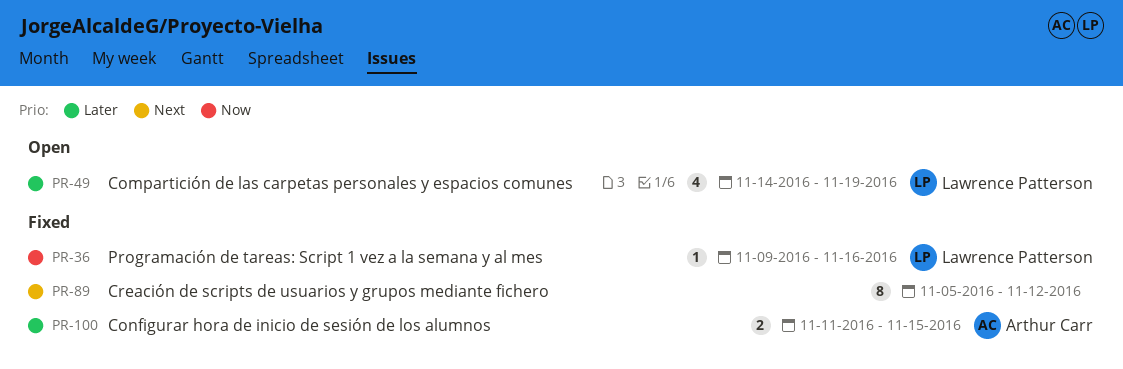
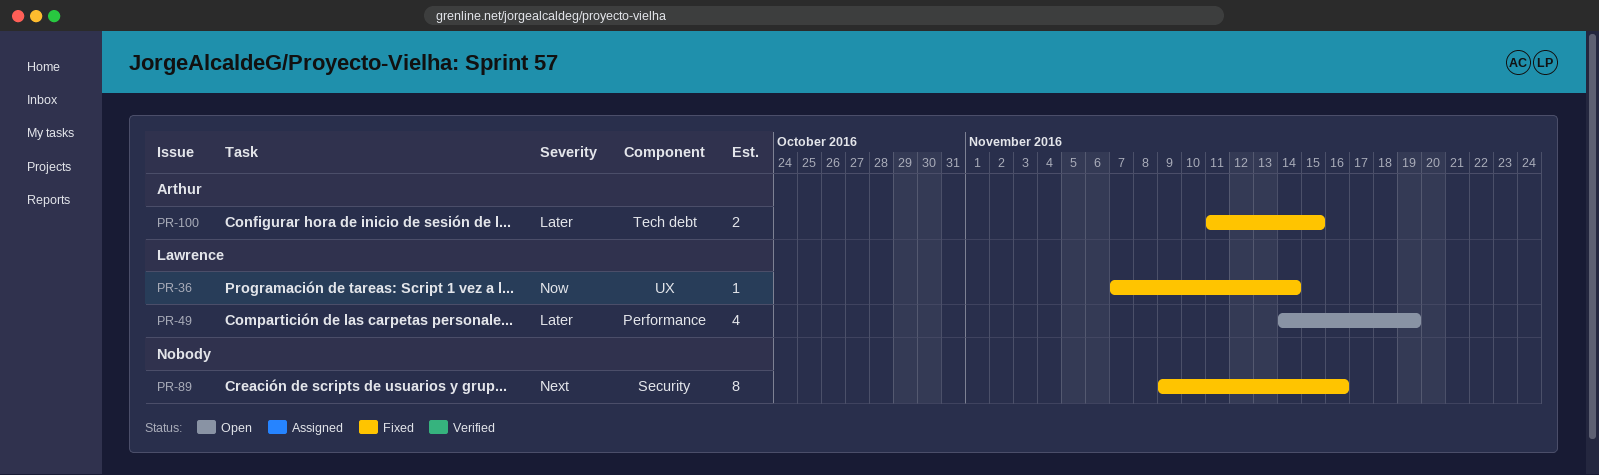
PR-36, start: Nov 9 -> Nov 7
PR-36, due: Nov 16 -> Nov 14
PR-89, start: Nov 5 -> Nov 9
PR-89, due: Nov 12 -> Nov 16

